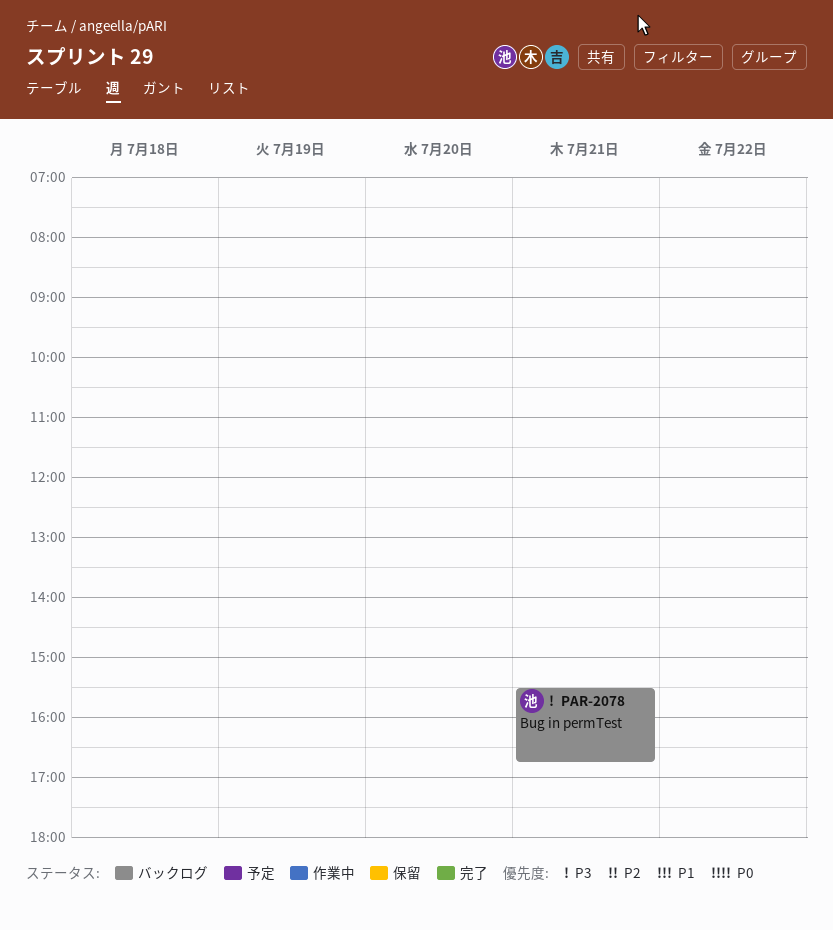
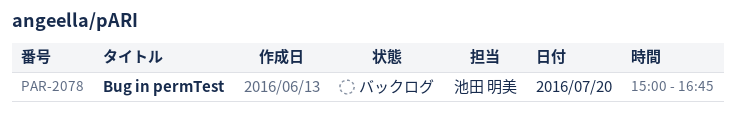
PAR-2078, day: Jul 21 -> Jul 20
PAR-2078, begins: 15:30 -> 15:00

